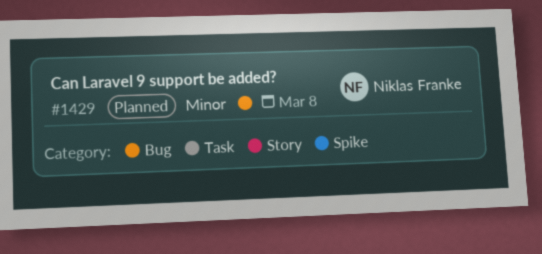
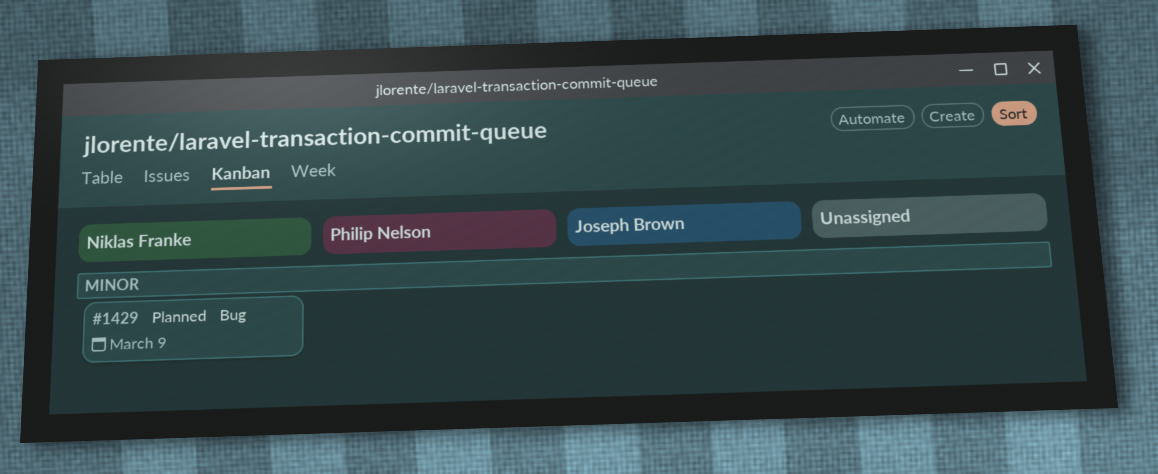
#1429, due: Mar 8 -> Mar 9

